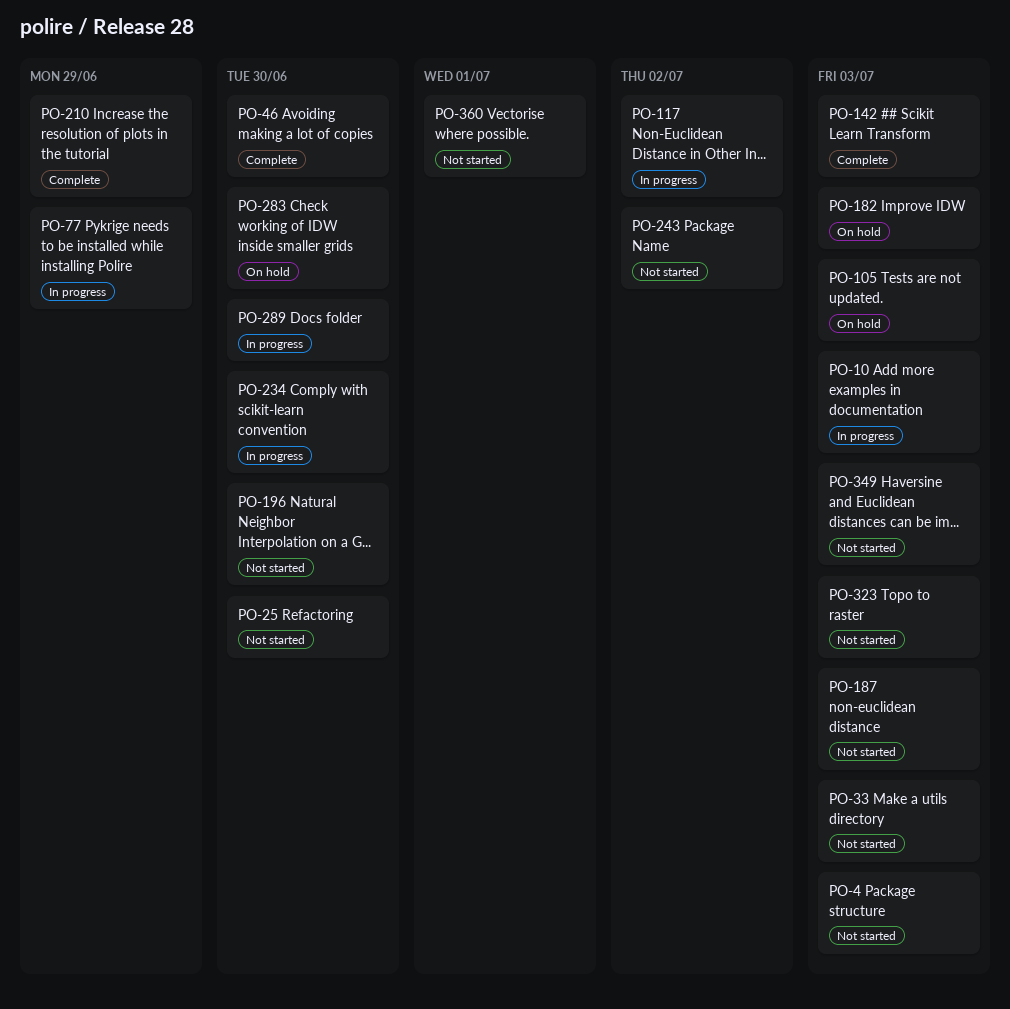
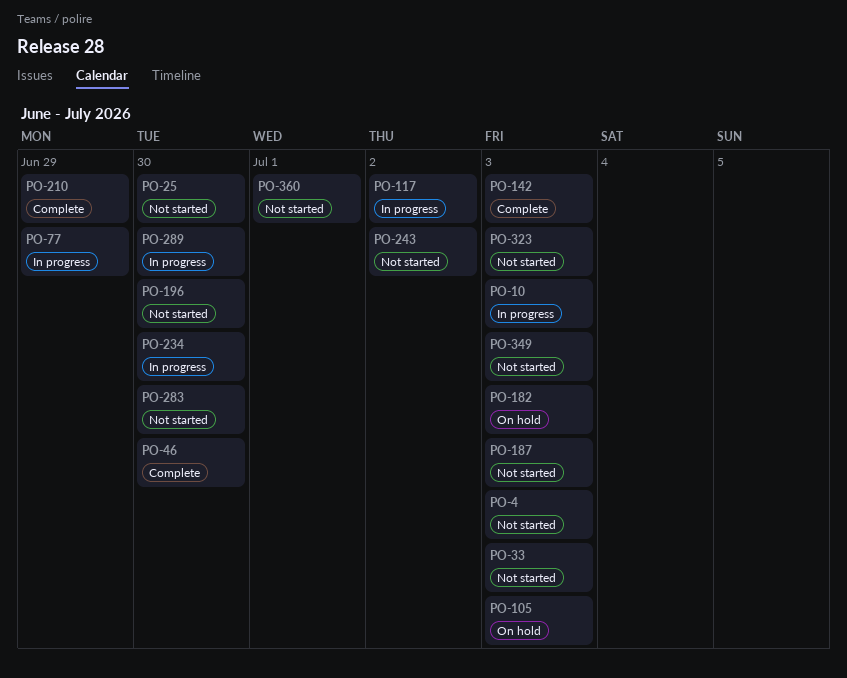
PO-283, status: On hold -> Not started

